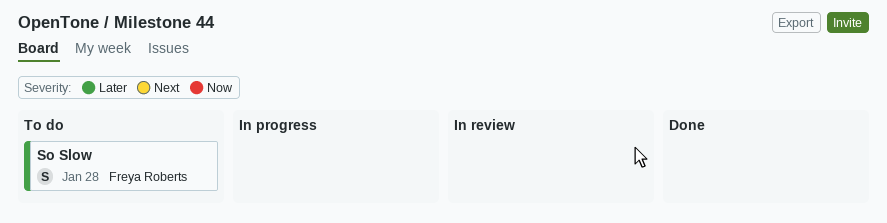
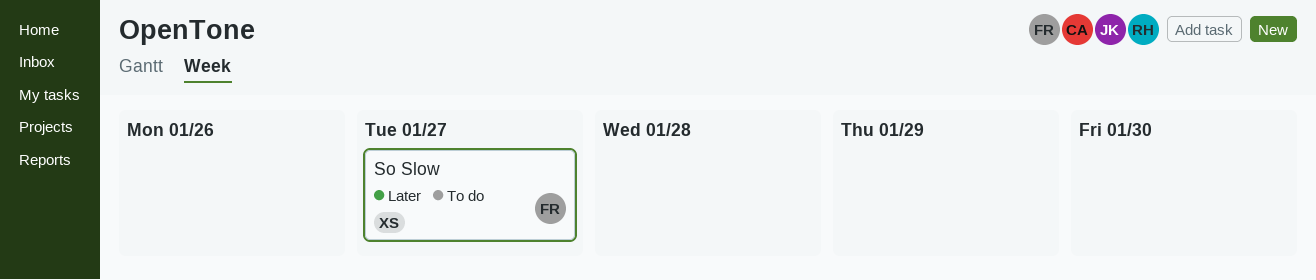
So Slow, estimate: S -> XS
So Slow, due: Jan 28 -> Jan 27

